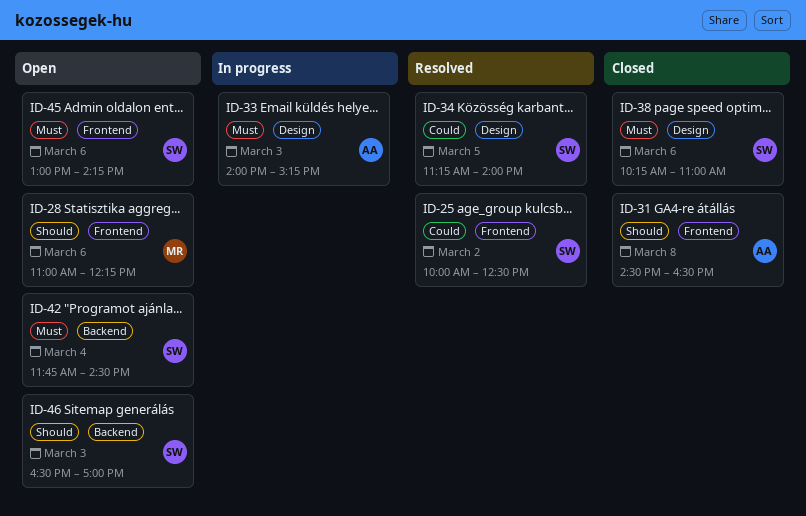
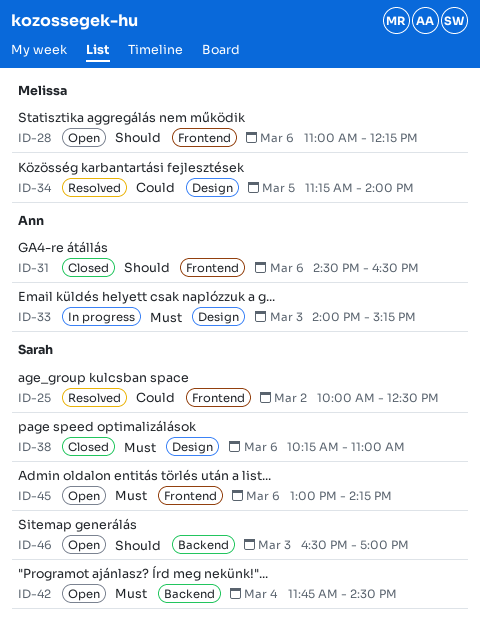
ID-31, day: Mar 8 -> Mar 6
ID-34, owner: Sarah -> Melissa

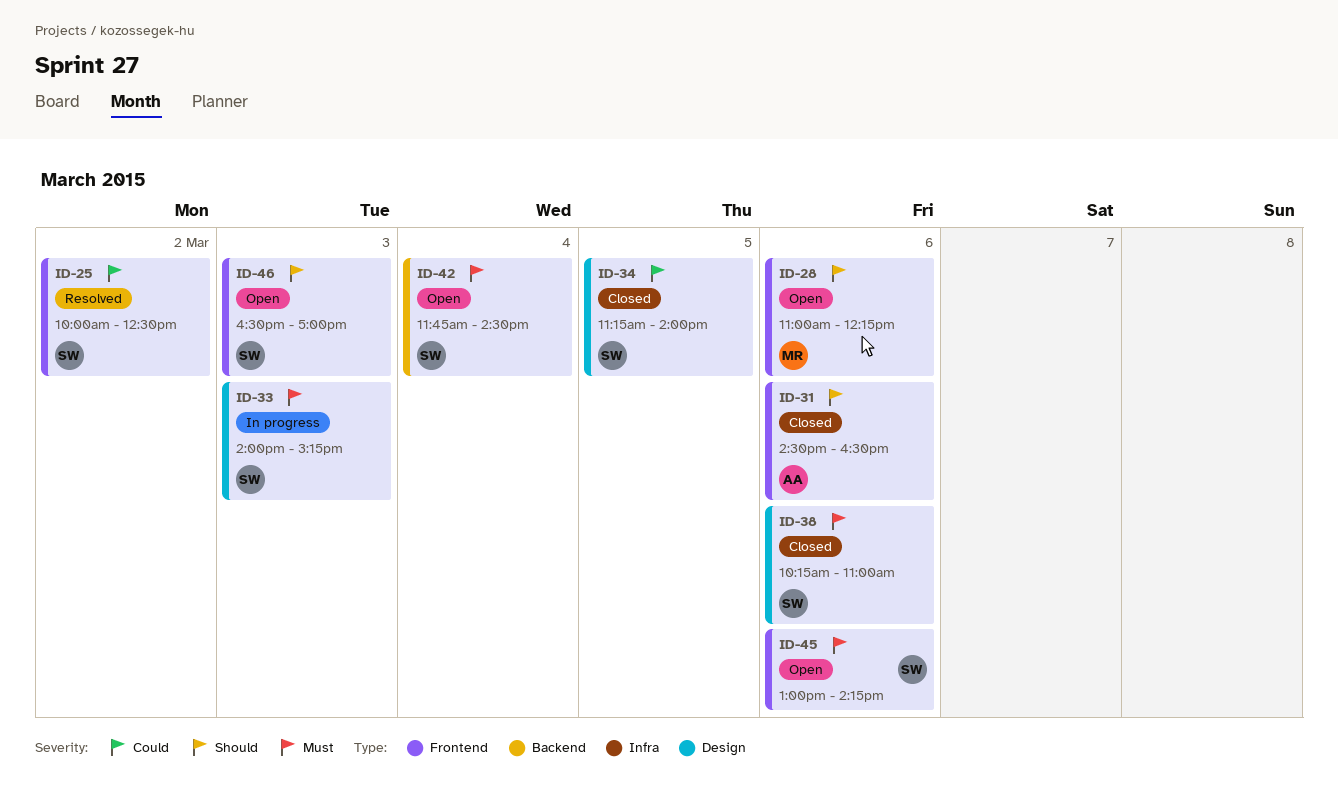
ID-33, owner: Ann -> Sarah
ID-34, status: Resolved -> Closed
ID-34, owner: Melissa -> Sarah
ID-46, label: Backend -> Frontend

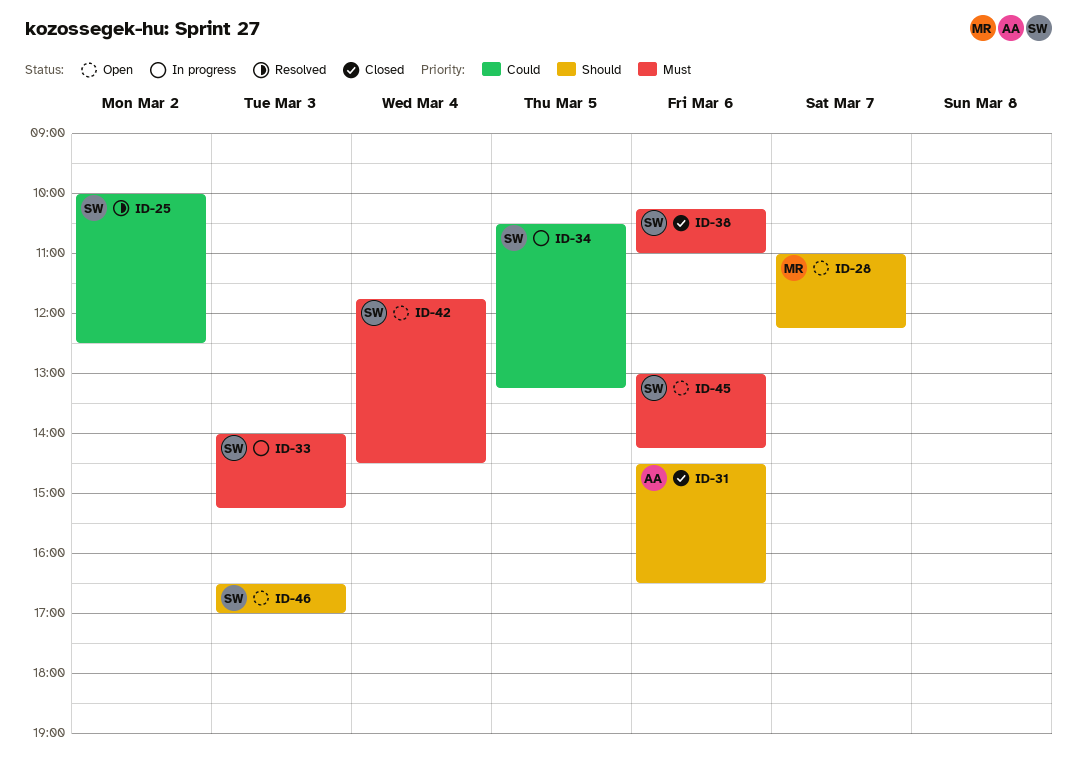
ID-28, day: Mar 6 -> Mar 7
ID-34, status: Closed -> In progress
ID-34, begins: 11:15 -> 10:30
ID-34, ends: 14:00 -> 13:15

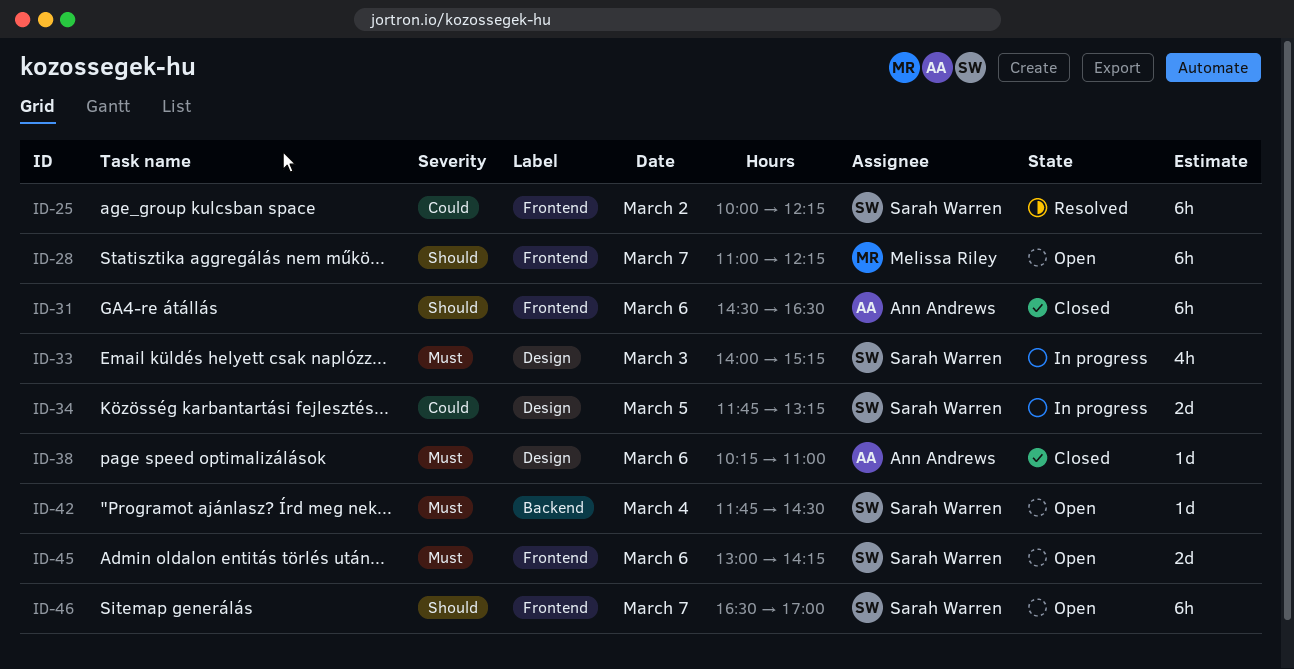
ID-25, ends: 12:30 -> 12:15
ID-34, begins: 10:30 -> 11:45
ID-38, owner: Sarah Warren -> Ann Andrews
ID-46, day: Mar 3 -> Mar 7

